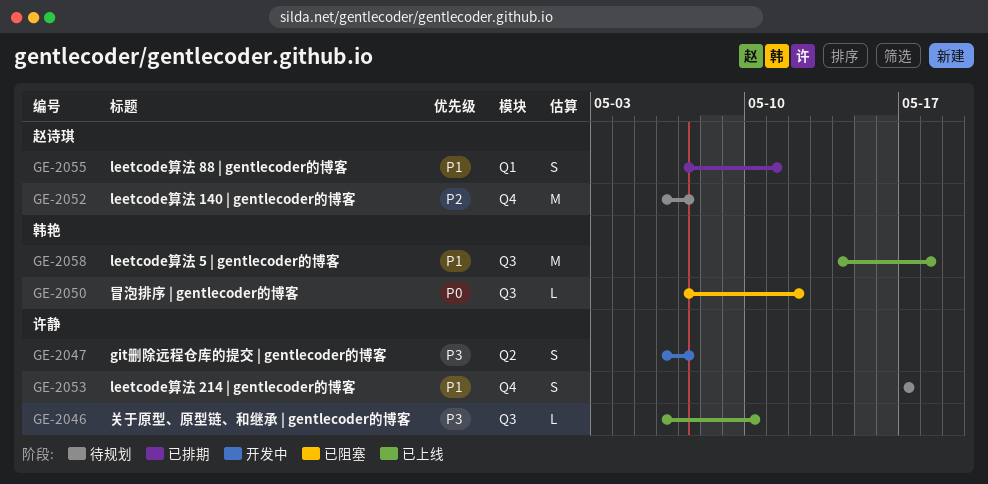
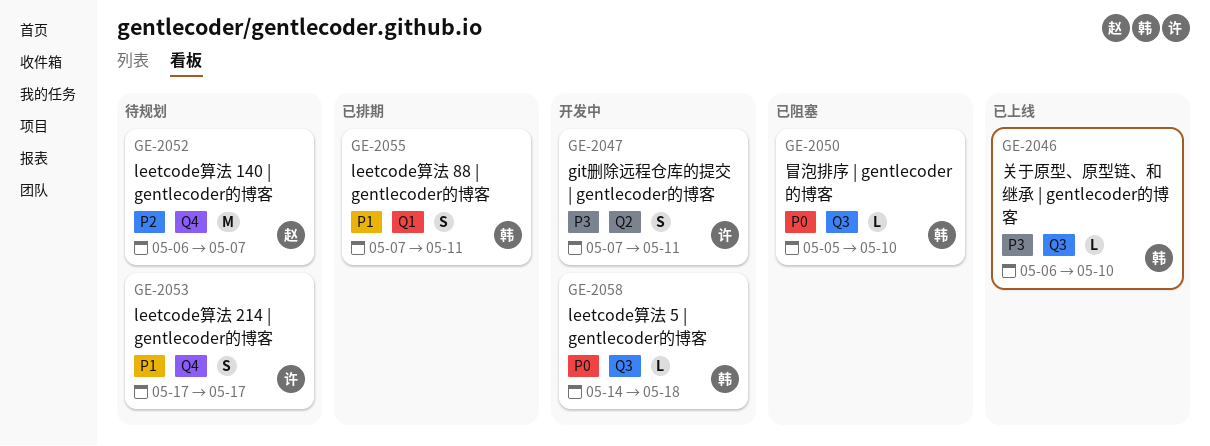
GE-2046, owner: 许静 -> 韩艳
GE-2047, start: May 6 -> May 7
GE-2047, due: May 7 -> May 11
GE-2050, start: May 7 -> May 5
GE-2050, due: May 12 -> May 10
GE-2055, owner: 赵诗琪 -> 韩艳
GE-2058, status: 已上线 -> 开发中
GE-2058, priority: P1 -> P0
GE-2058, estimate: M -> L

